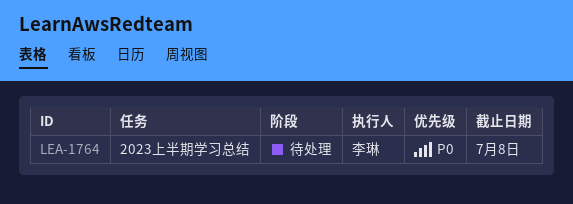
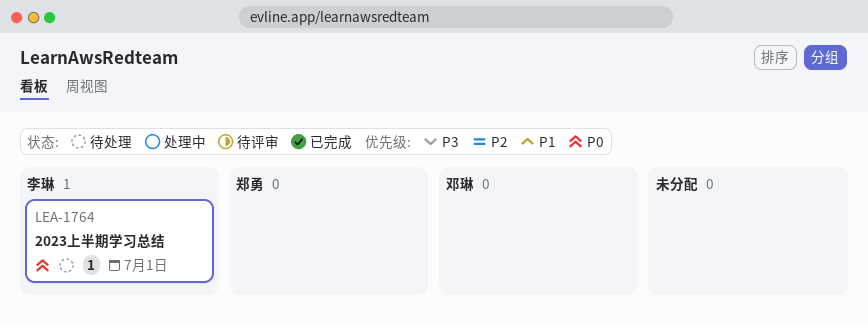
LEA-1764, due: Jul 8 -> Jul 1

